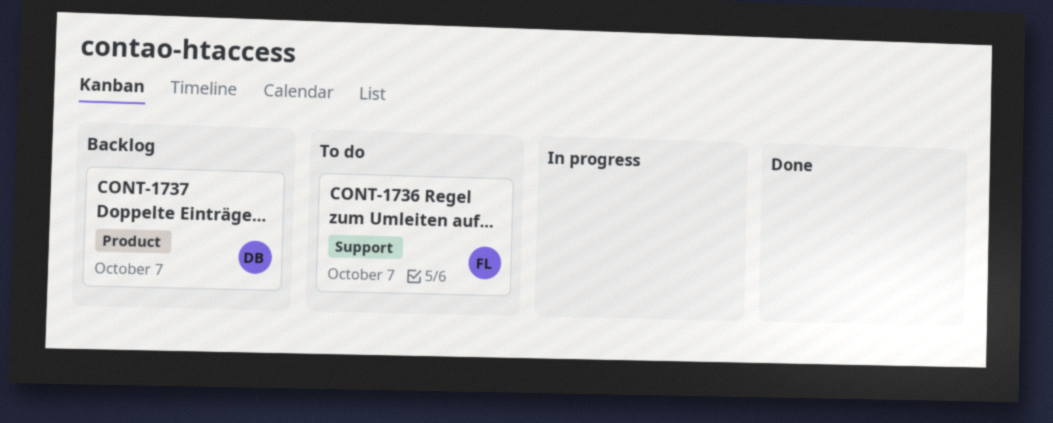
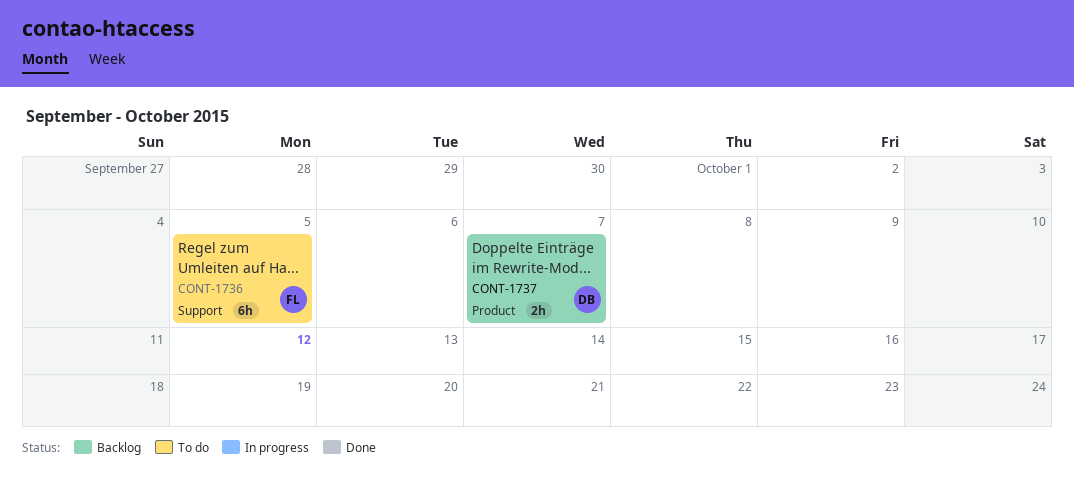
CONT-1736, due: Oct 7 -> Oct 5

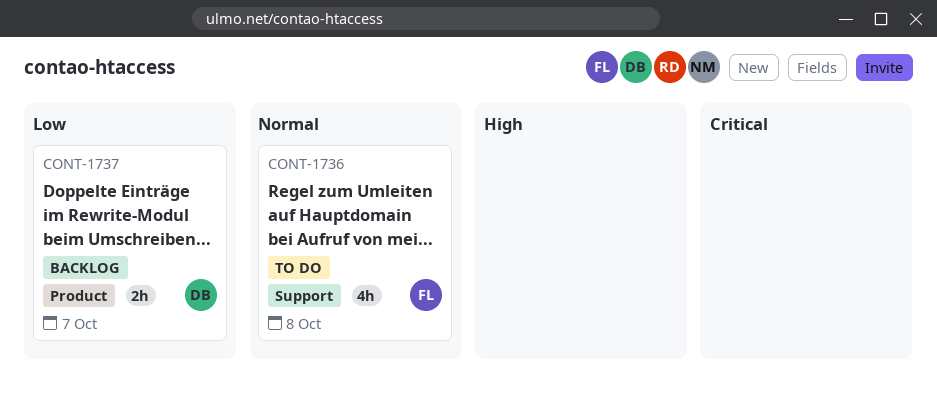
CONT-1736, estimate: 6h -> 4h
CONT-1736, due: Oct 5 -> Oct 8

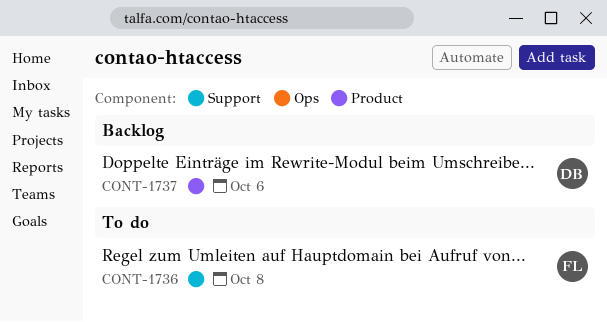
CONT-1737, due: Oct 7 -> Oct 6

